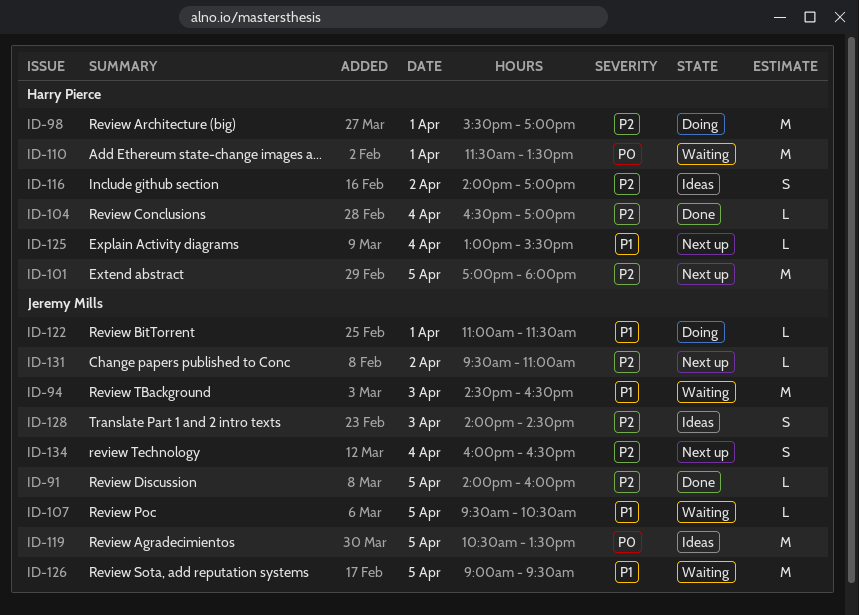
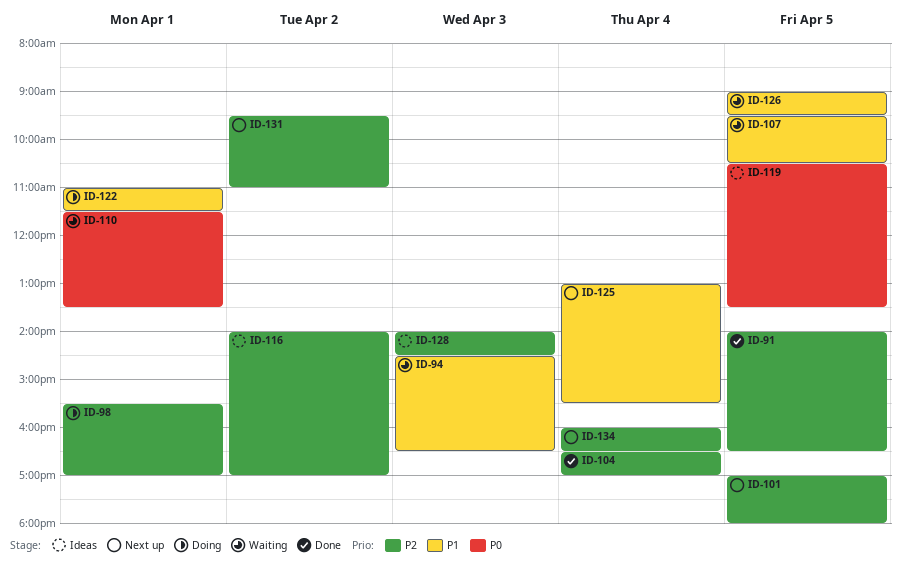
ID-91, ends: 16:00 -> 16:30

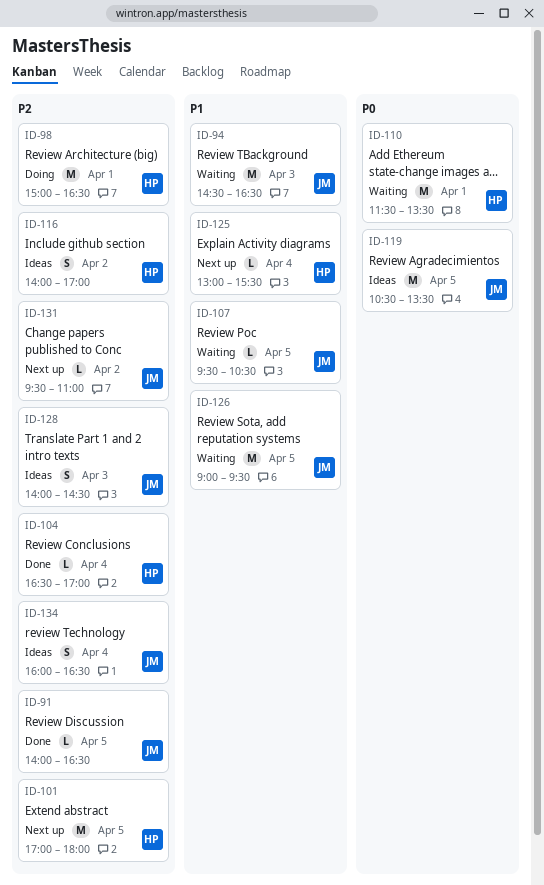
ID-98, begins: 15:30 -> 15:00
ID-98, ends: 17:00 -> 16:30
ID-122: present -> none
ID-134, status: Next up -> Ideas

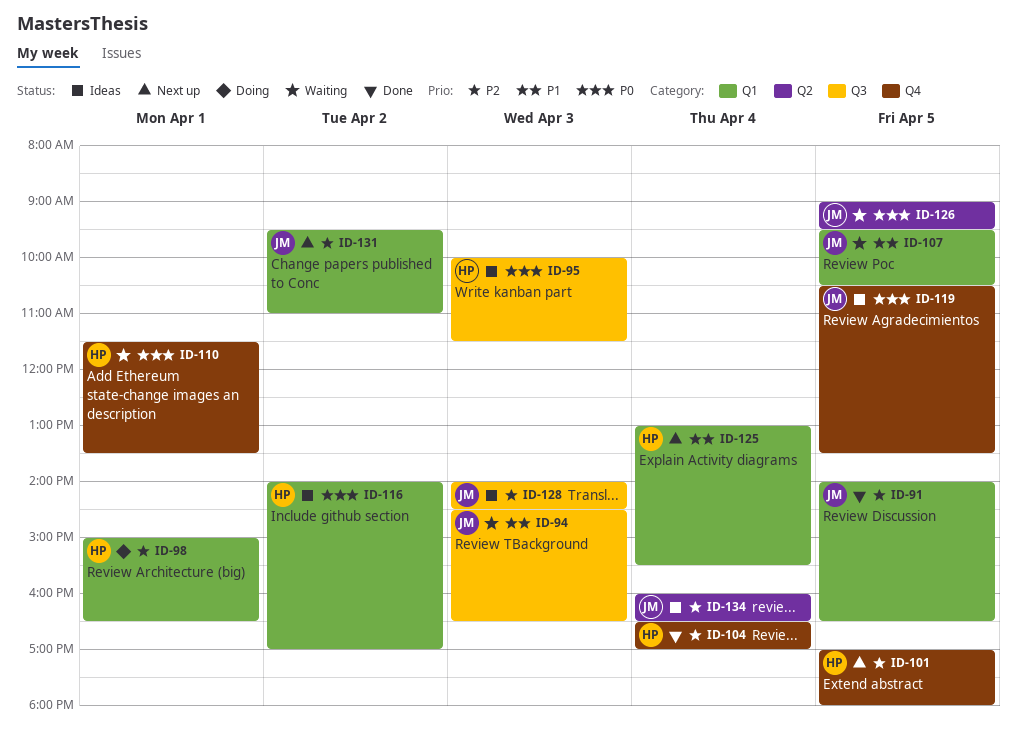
ID-95: none -> present
ID-116, priority: P2 -> P0
ID-126, priority: P1 -> P0

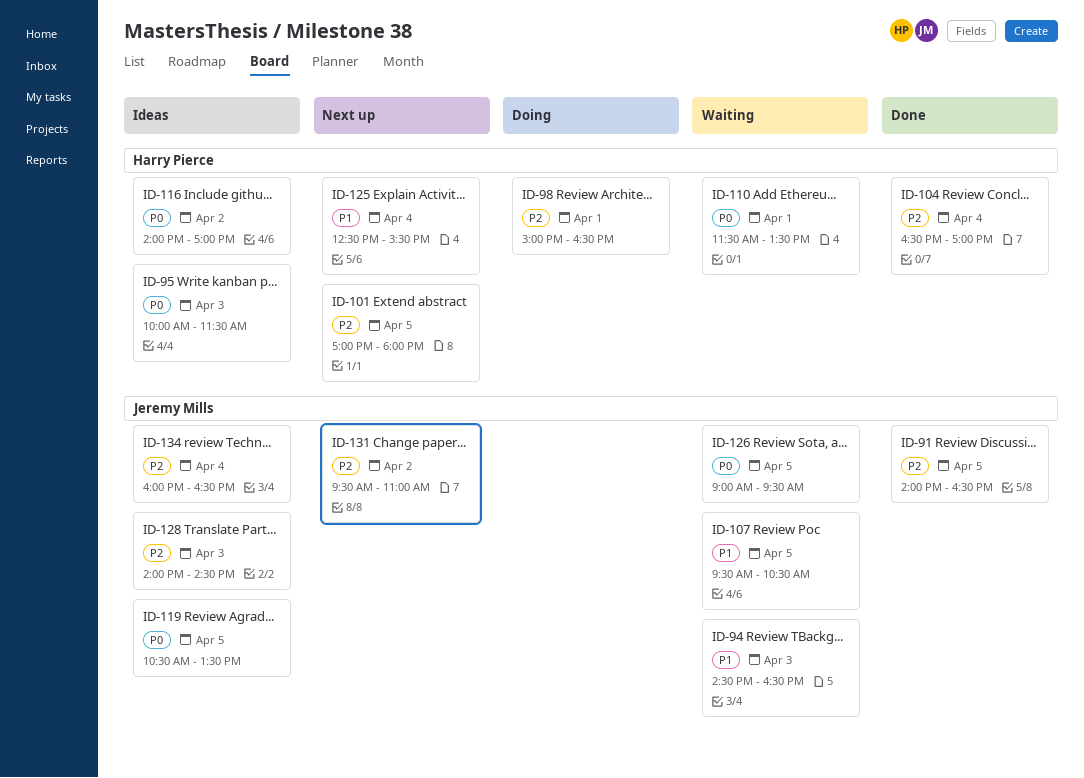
ID-125, begins: 13:00 -> 12:30

